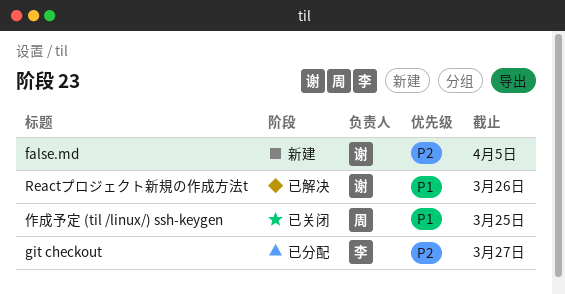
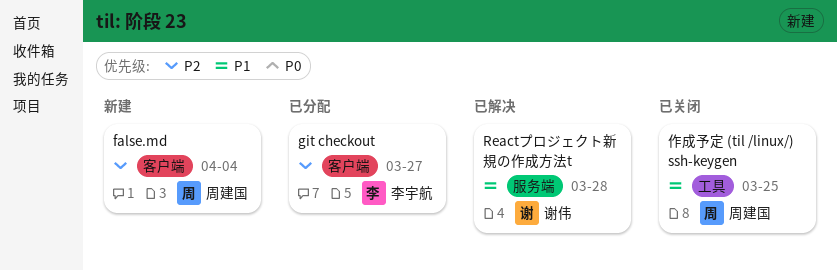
false.md, owner: 谢伟 -> 周建国
false.md, due: Apr 5 -> Apr 4
Reactプロジェクト新規の作成方法t, due: Mar 26 -> Mar 28

